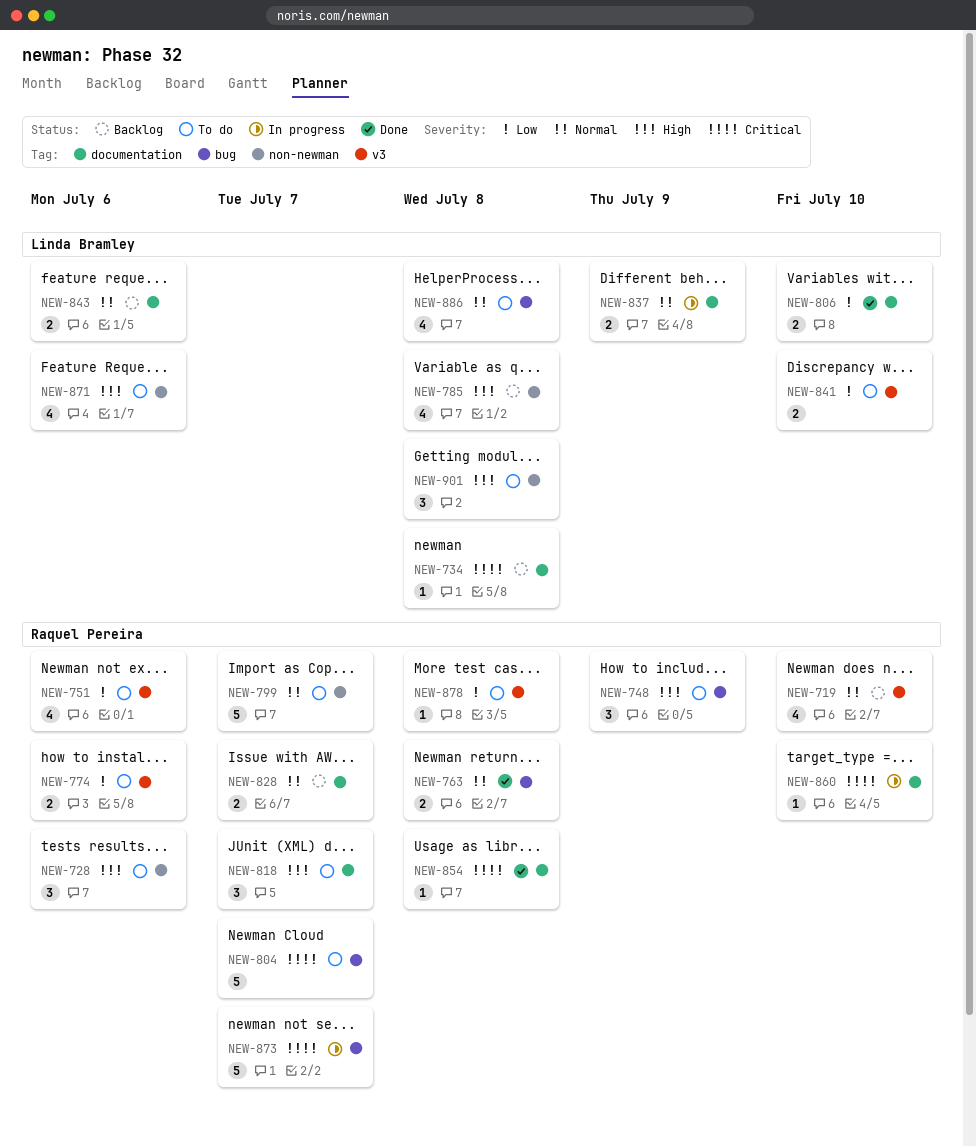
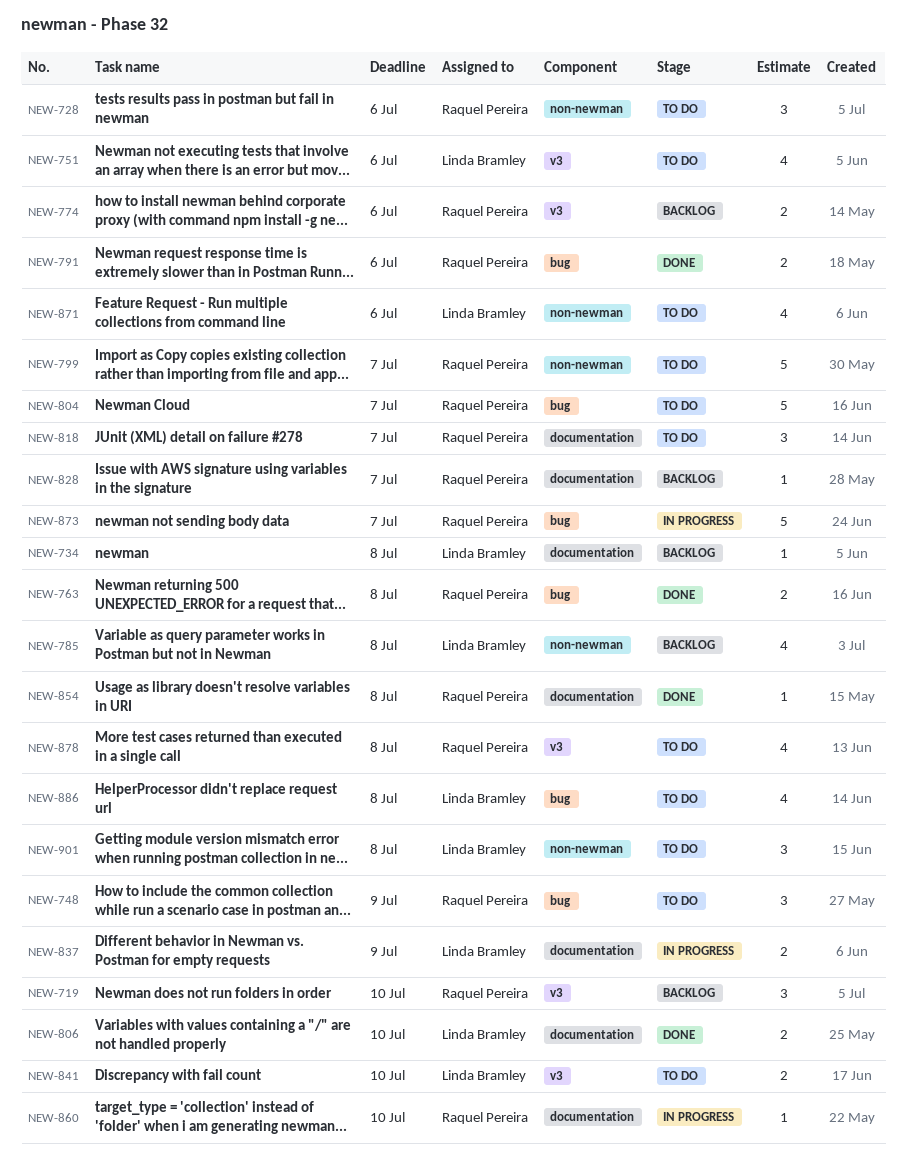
NEW-719, estimate: 4 -> 3
NEW-751, owner: Raquel Pereira -> Linda Bramley
NEW-774, status: To do -> Backlog
NEW-791: none -> present
NEW-828, estimate: 2 -> 1
NEW-843: present -> none
NEW-878, estimate: 1 -> 4

